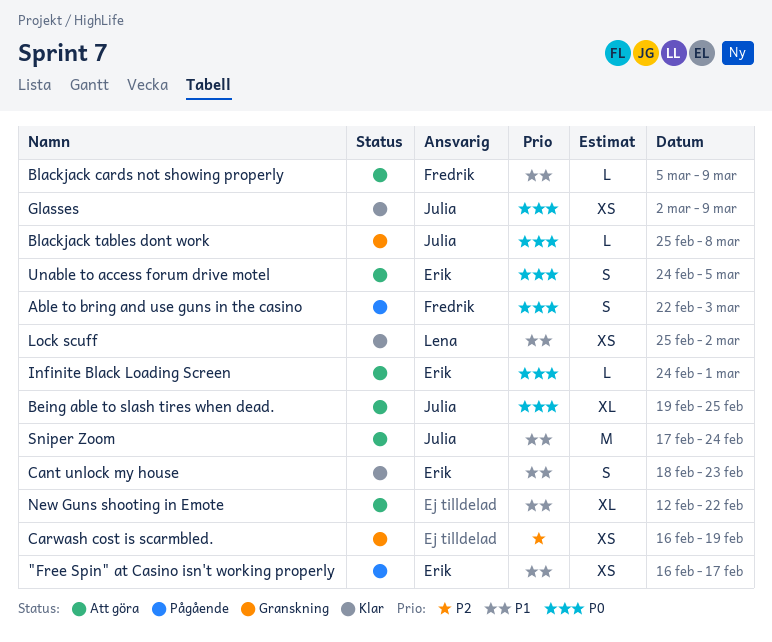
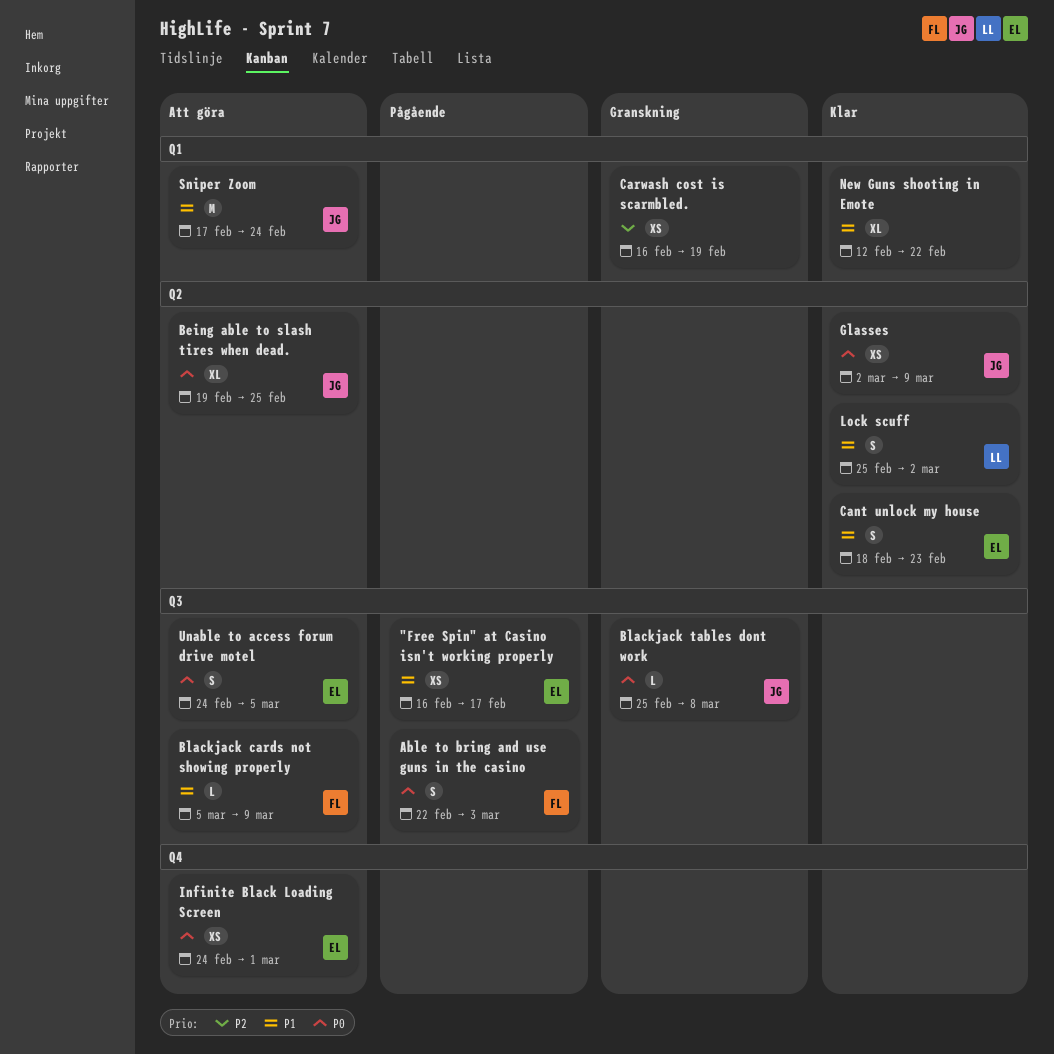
Infinite Black Loading Screen, estimate: L -> XS
Lock scuff, estimate: XS -> S
New Guns shooting in Emote, status: Att göra -> Klar

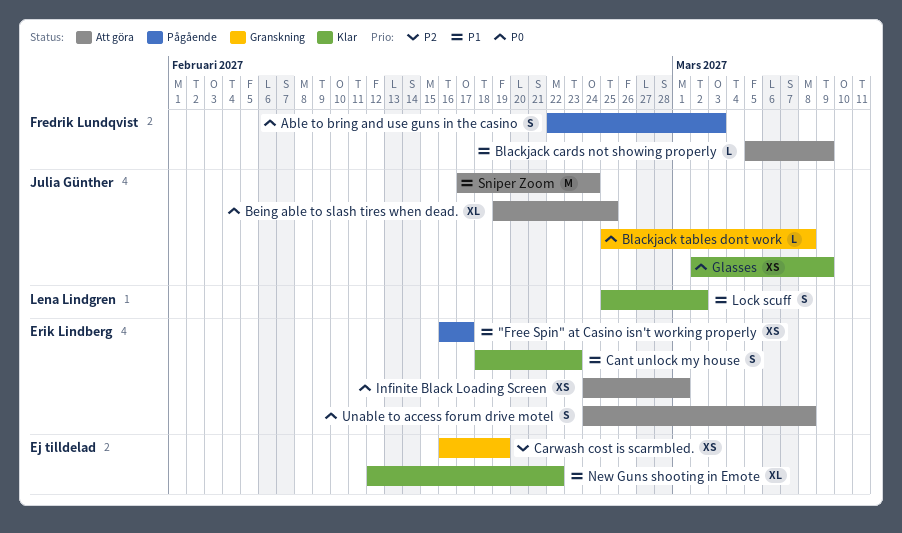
Unable to access forum drive motel, due: Mar 5 -> Mar 8

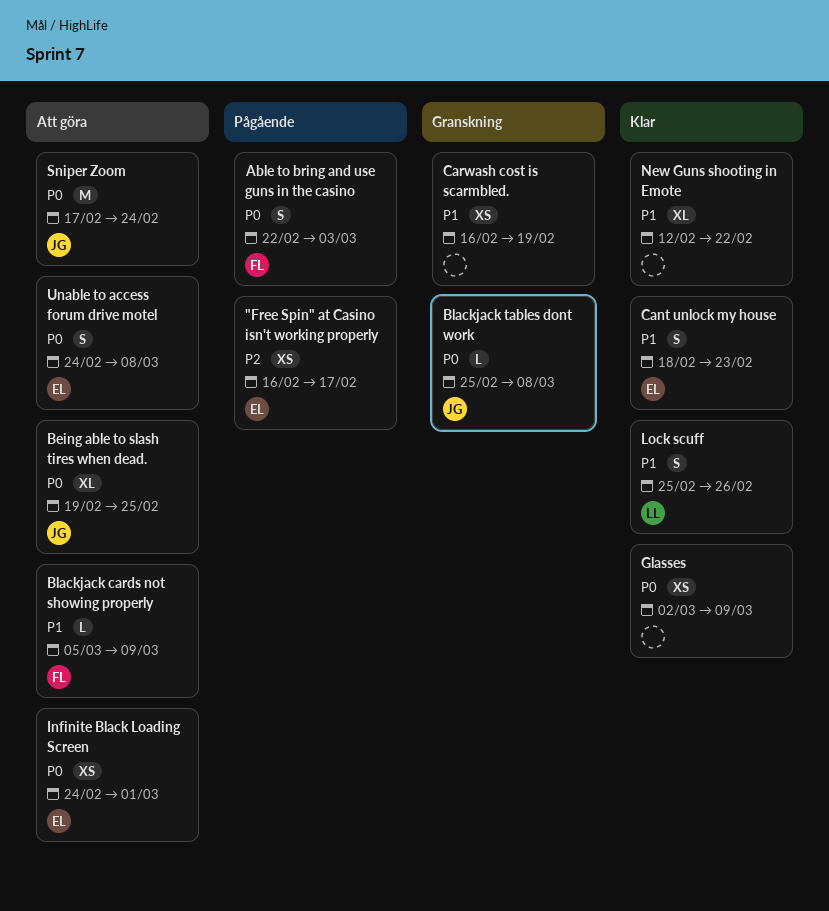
"Free Spin" at Casino isn't working properly, priority: P1 -> P2
Carwash cost is scarmbled., priority: P2 -> P1
Glasses, owner: Julia Günther -> none
Lock scuff, due: Mar 2 -> Feb 26
Sniper Zoom, priority: P1 -> P0

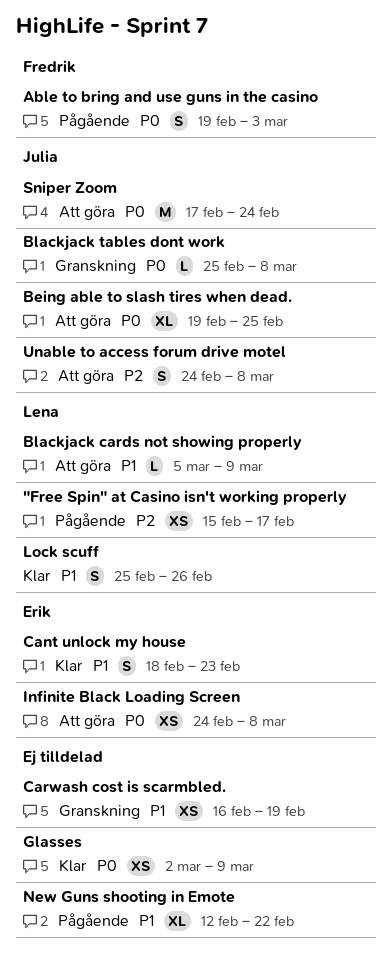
"Free Spin" at Casino isn't working properly, owner: Erik -> Lena
"Free Spin" at Casino isn't working properly, start: Feb 16 -> Feb 15
Able to bring and use guns in the casino, start: Feb 22 -> Feb 19
Blackjack cards not showing properly, owner: Fredrik -> Lena
Infinite Black Loading Screen, due: Mar 1 -> Mar 8
New Guns shooting in Emote, status: Klar -> Pågående
Unable to access forum drive motel, owner: Erik -> Julia
Unable to access forum drive motel, priority: P0 -> P2

